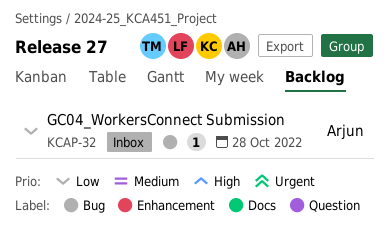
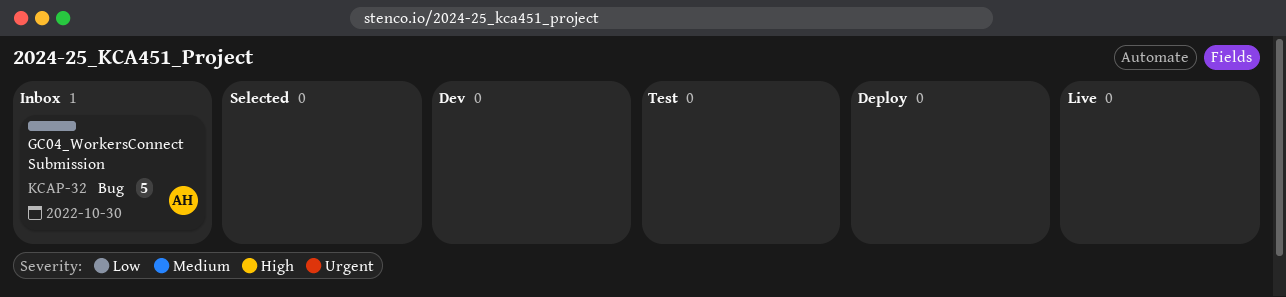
KCAP-32, estimate: 1 -> 5
KCAP-32, due: Oct 28 -> Oct 30

